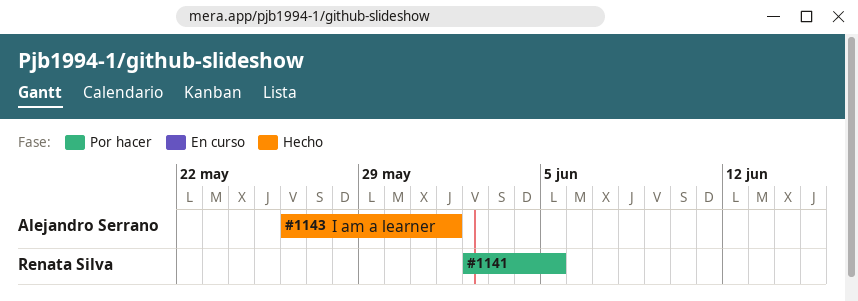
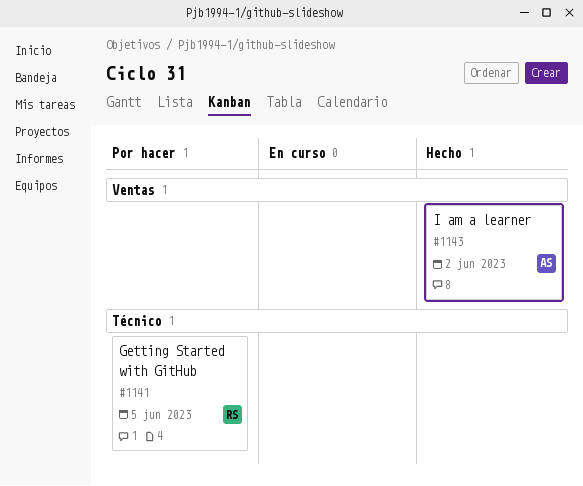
#1143, due: Jun 1 -> Jun 2

